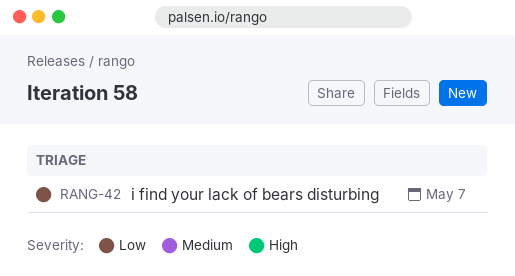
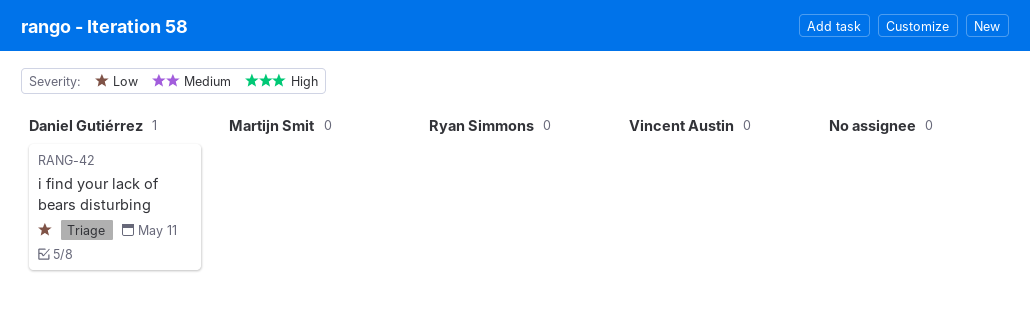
RANG-42, due: May 7 -> May 11

